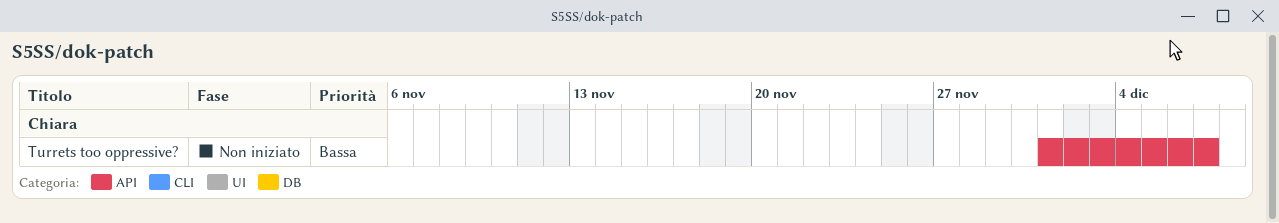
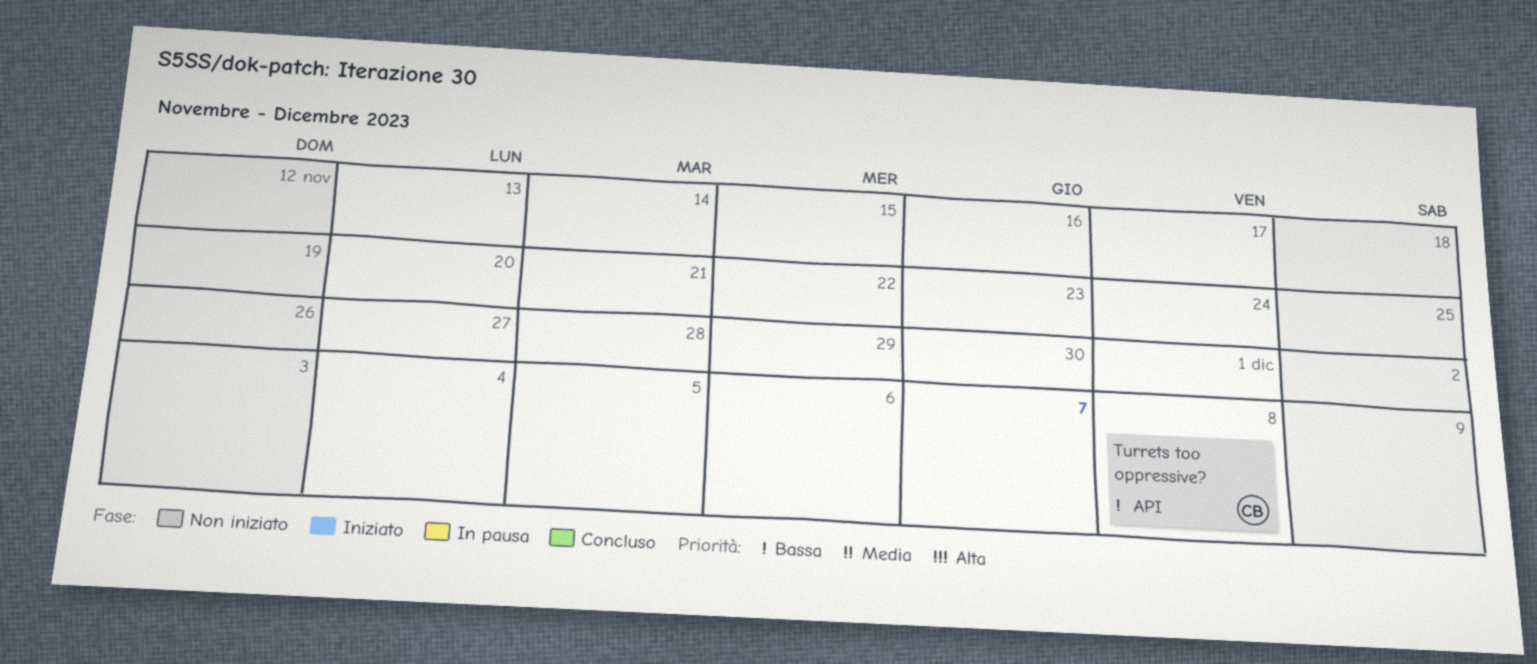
Turrets too oppressive?, due: Dec 7 -> Dec 8

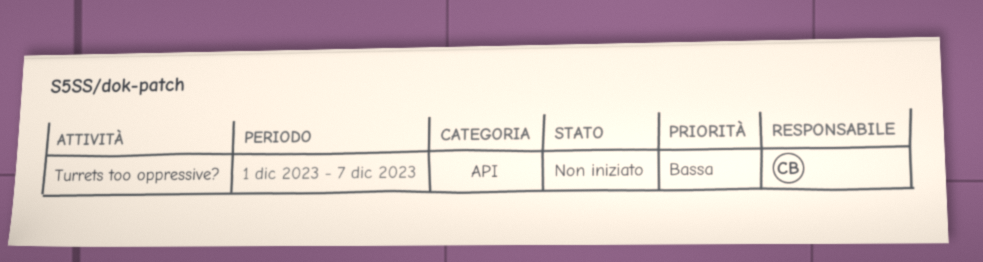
Turrets too oppressive?, due: Dec 8 -> Dec 7

